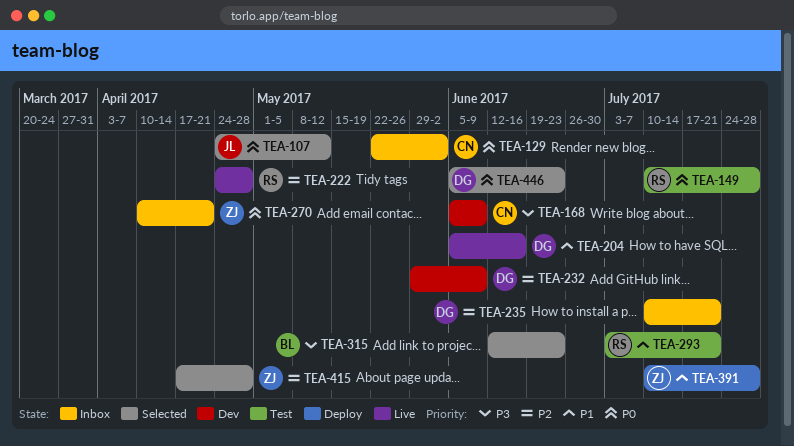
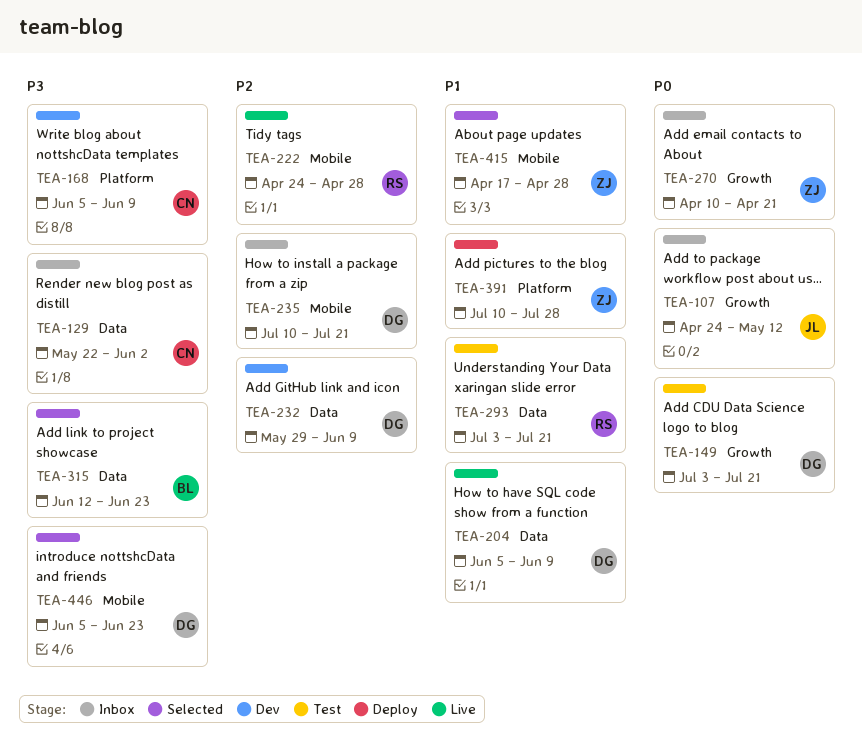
TEA-107, status: Selected -> Inbox
TEA-129, priority: P0 -> P3
TEA-149, owner: RS -> DG
TEA-149, start: Jul 10 -> Jul 3
TEA-149, due: Jul 28 -> Jul 21
TEA-204, due: Jun 16 -> Jun 9
TEA-415, priority: P2 -> P1
TEA-446, priority: P0 -> P3

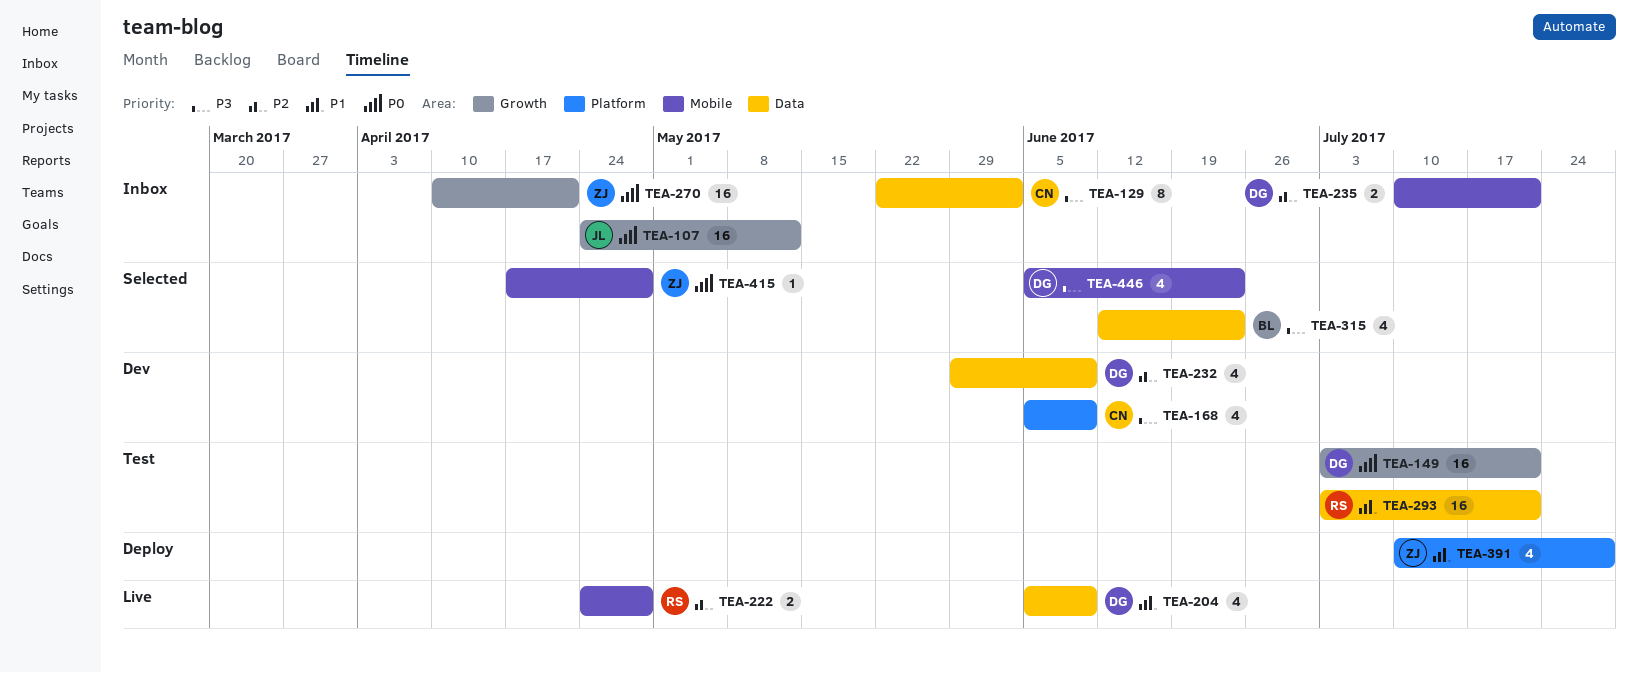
TEA-415, priority: P1 -> P0

